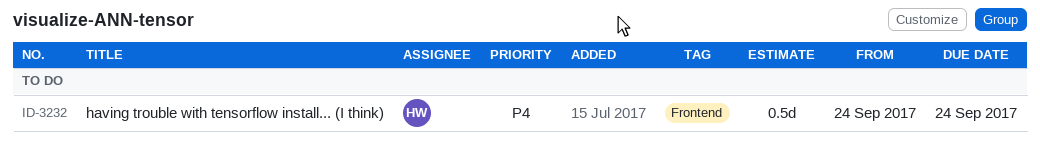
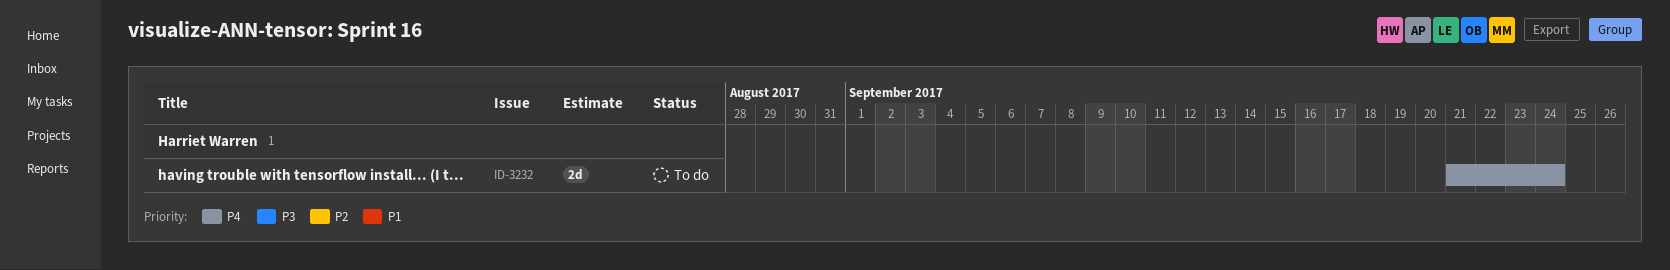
ID-3232, estimate: 0.5d -> 2d
ID-3232, start: Sep 24 -> Sep 21

